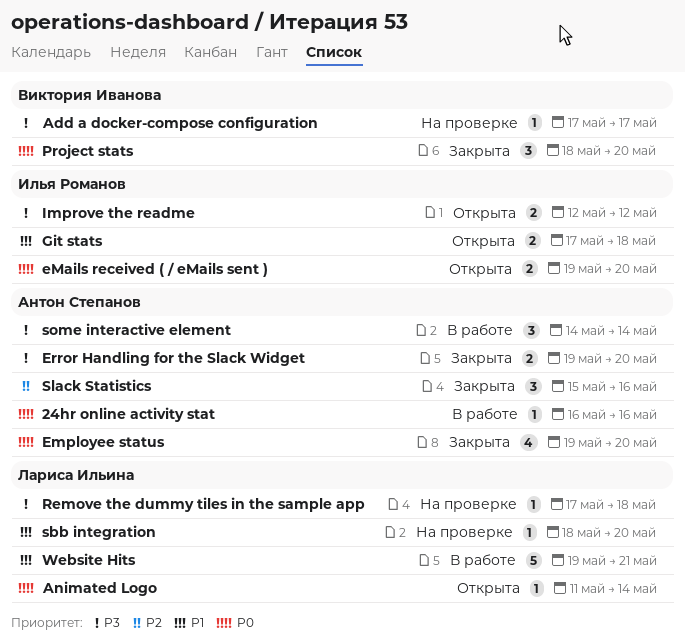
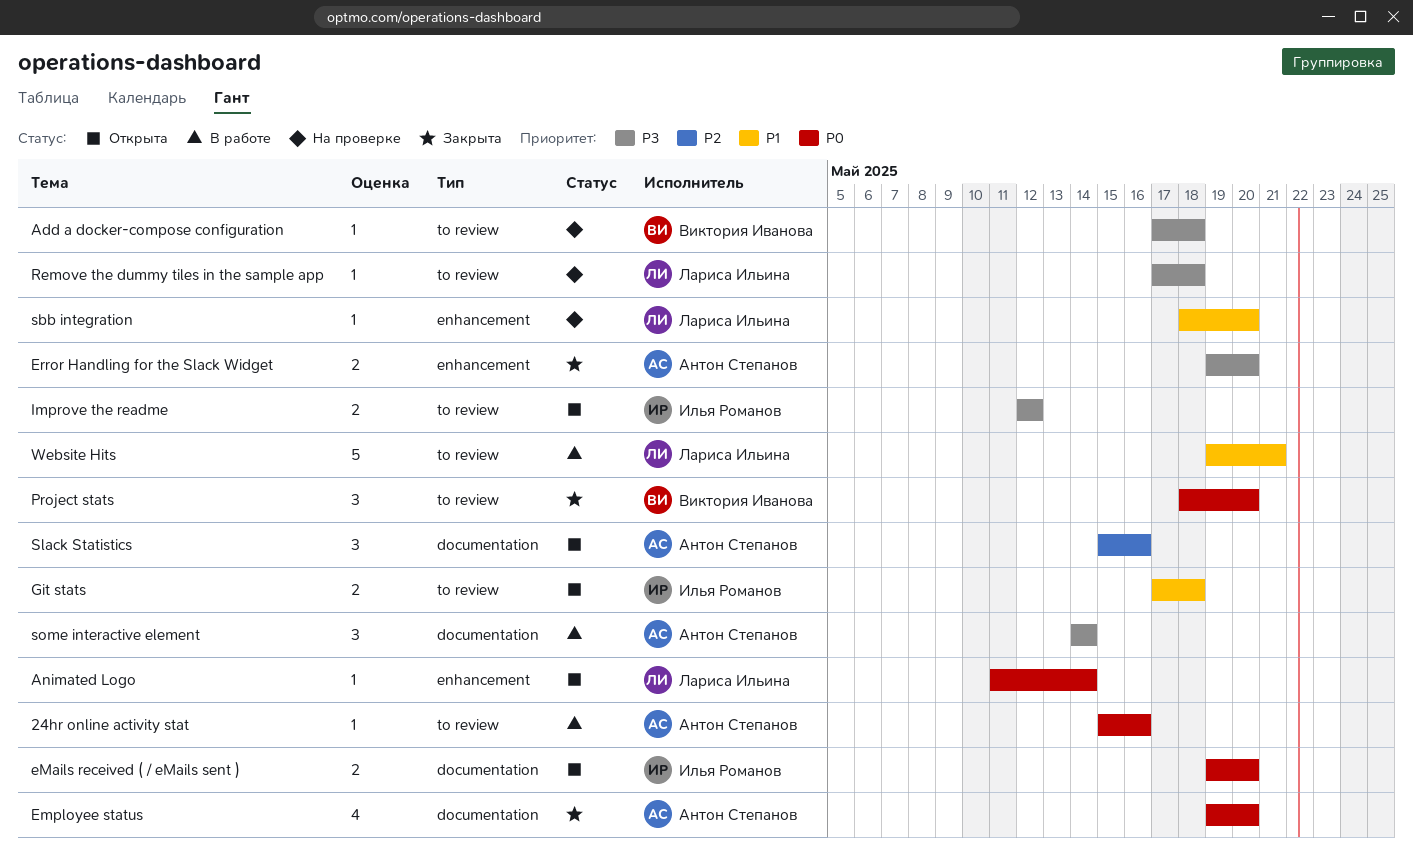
24hr online activity stat, start: May 16 -> May 15
Add a docker-compose configuration, due: May 17 -> May 18
Slack Statistics, status: Закрыта -> Открыта

